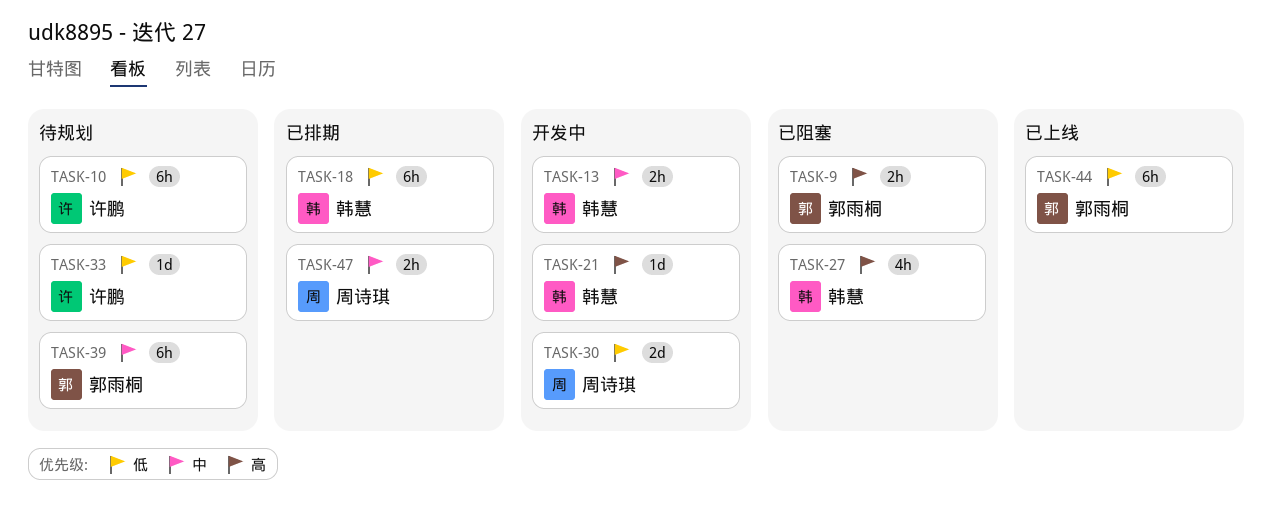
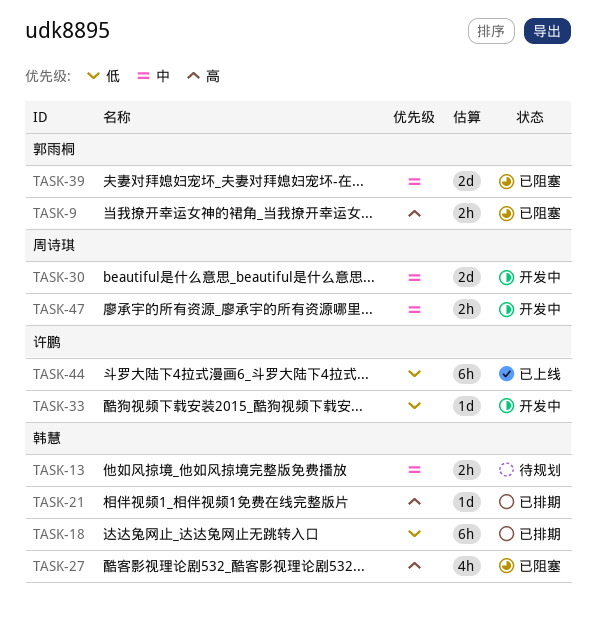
TASK-10: present -> none
TASK-13, status: 开发中 -> 待规划
TASK-21, status: 开发中 -> 已排期
TASK-30, priority: 低 -> 中
TASK-33, status: 待规划 -> 开发中
TASK-39, status: 待规划 -> 已阻塞
TASK-39, estimate: 6h -> 2d
TASK-44, owner: 郭雨桐 -> 许鹏
TASK-47, status: 已排期 -> 开发中

